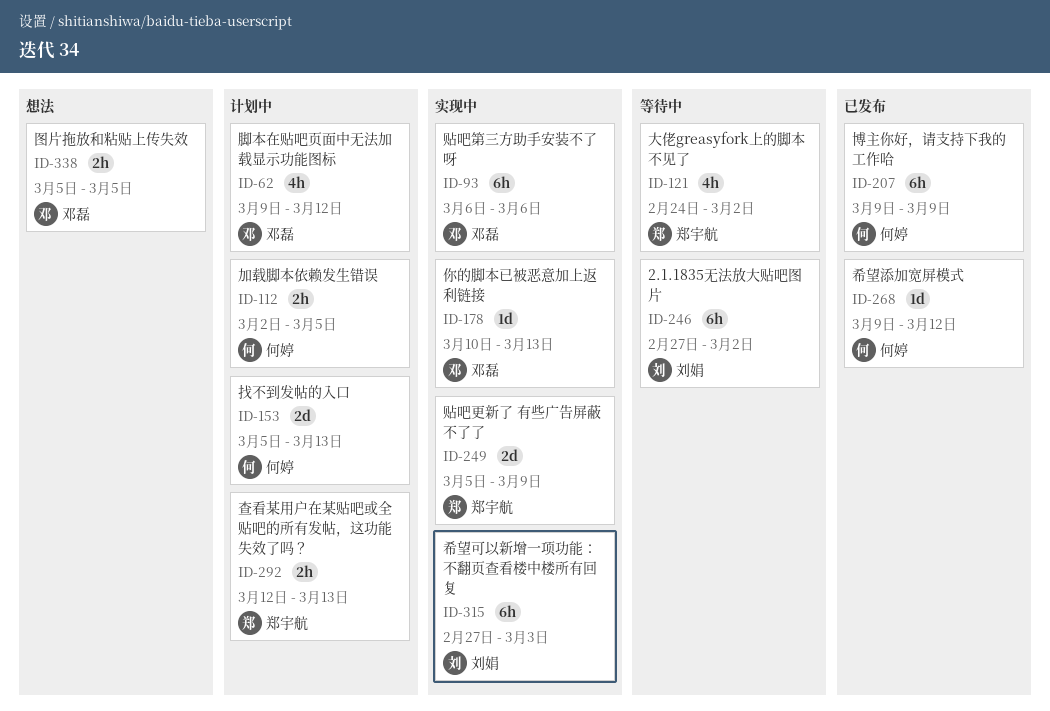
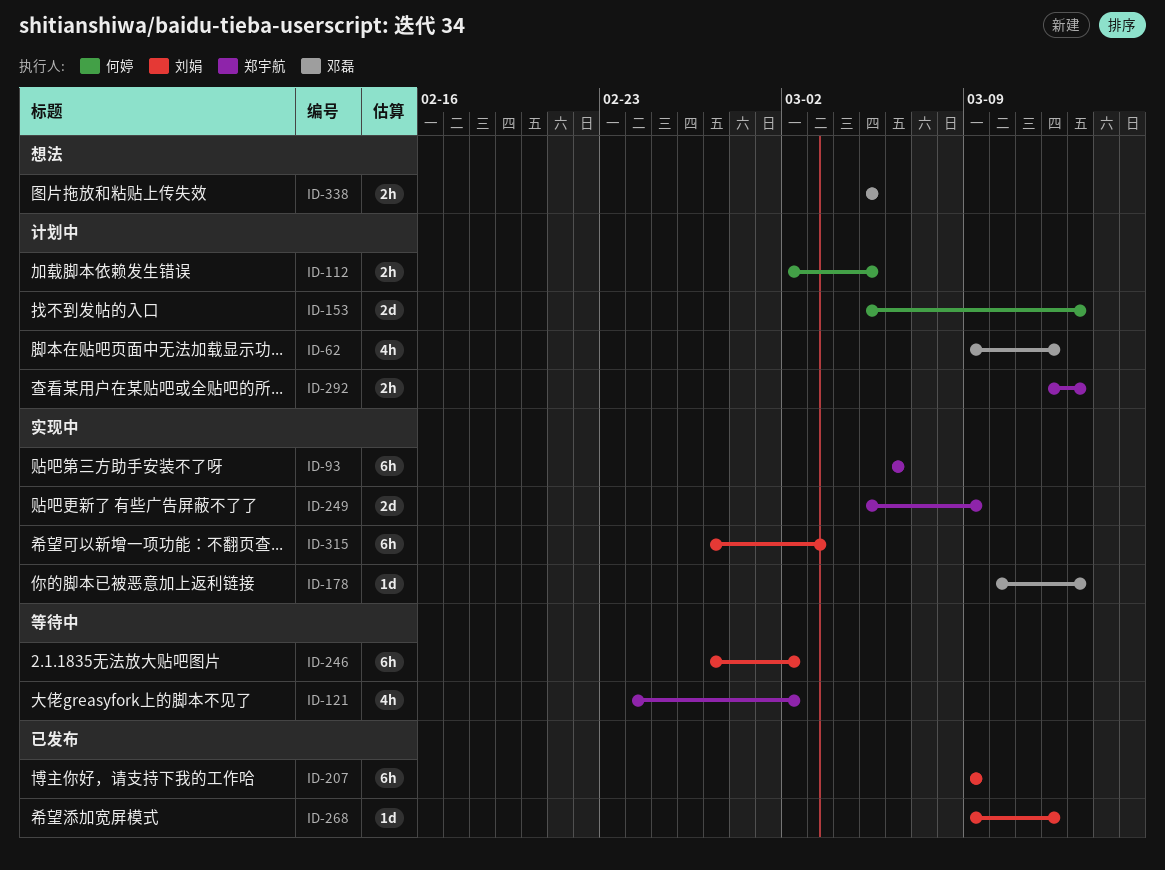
ID-93, owner: 邓磊 -> 郑宇航
ID-207, owner: 何婷 -> 刘娟
ID-268, owner: 何婷 -> 刘娟

